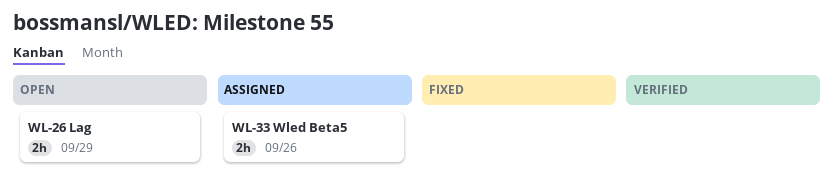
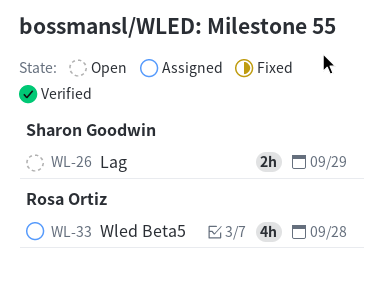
WL-33, estimate: 2h -> 4h
WL-33, due: Sep 26 -> Sep 28

